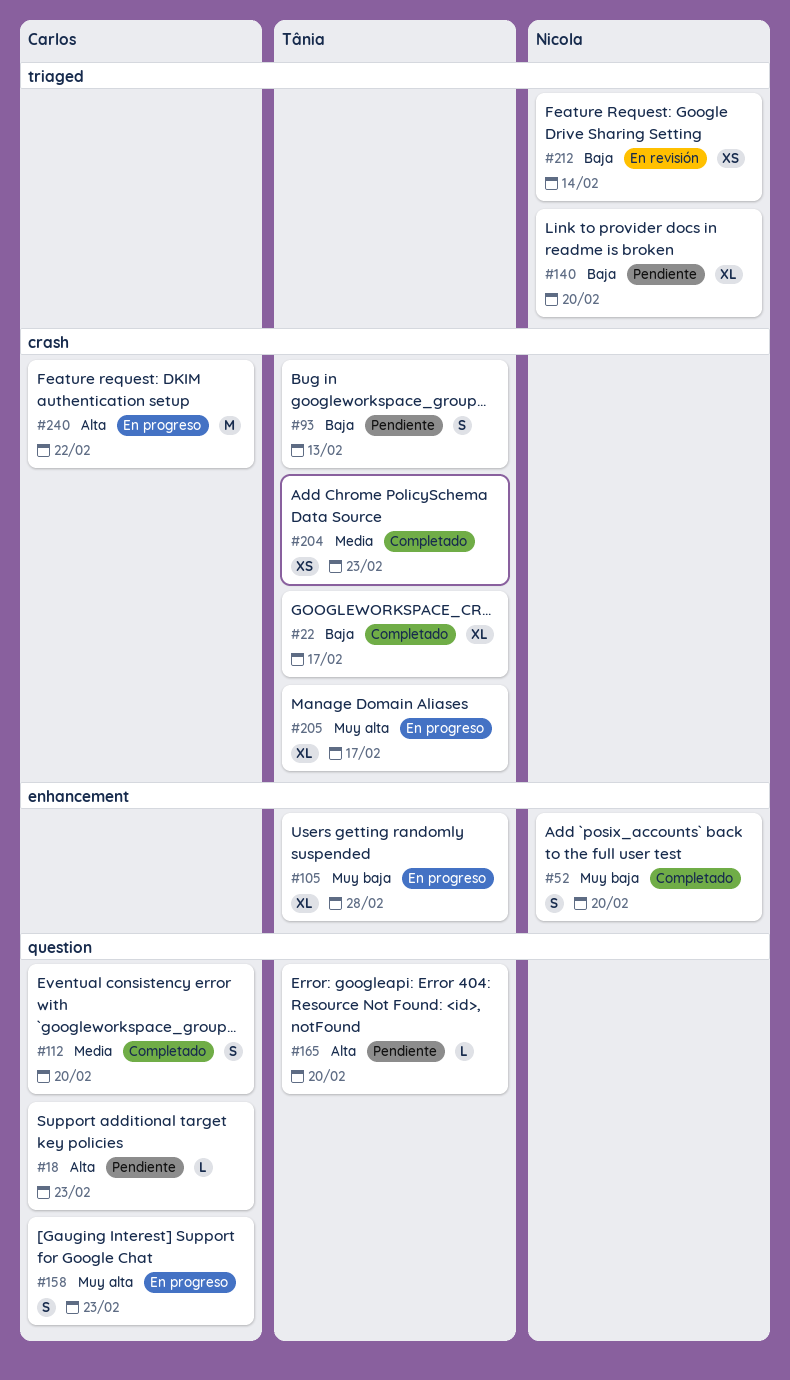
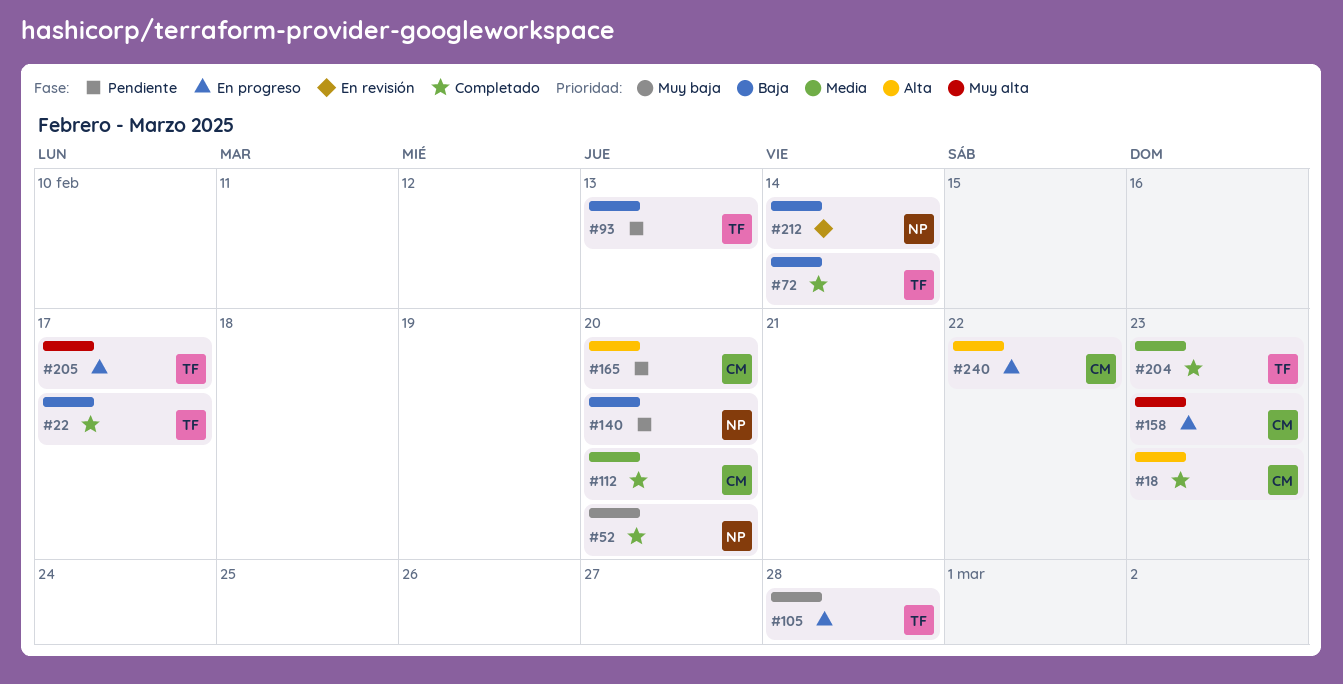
#18, status: Pendiente -> Completado
#72: none -> present
#165, owner: Tânia -> Carlos

